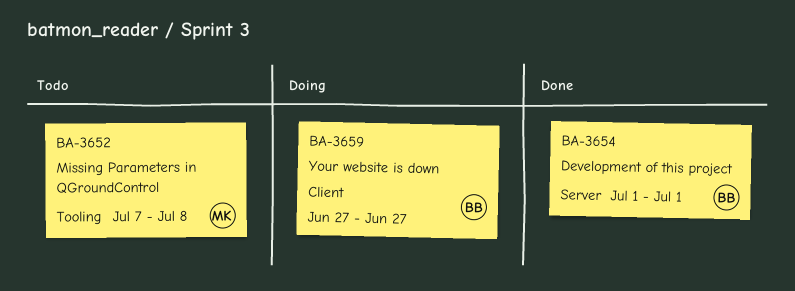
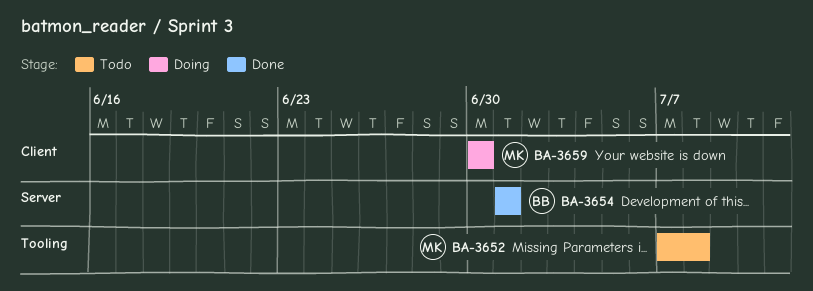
BA-3659, owner: BB -> MK
BA-3659, start: Jun 27 -> Jun 30
BA-3659, due: Jun 27 -> Jun 30

